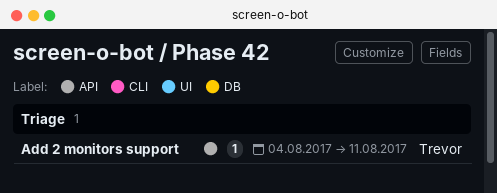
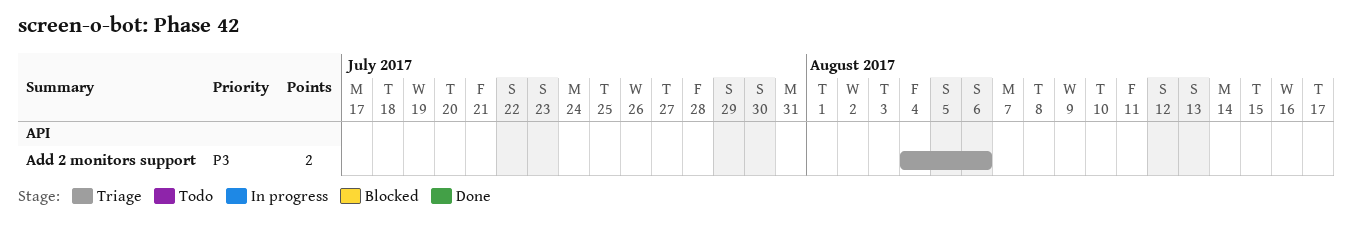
Add 2 monitors support, estimate: 1 -> 2
Add 2 monitors support, due: Aug 11 -> Aug 6

